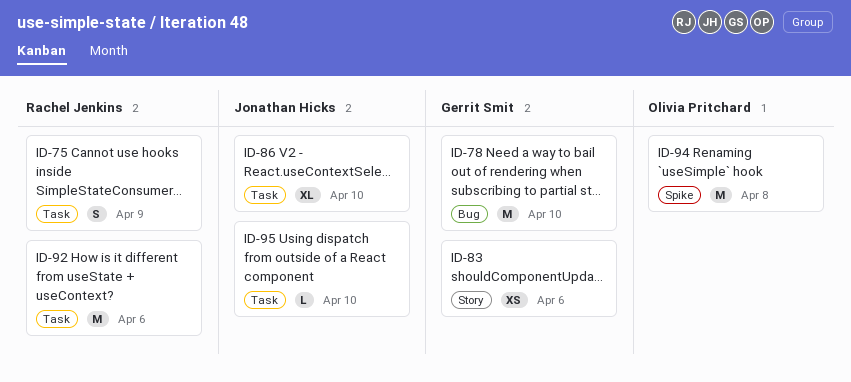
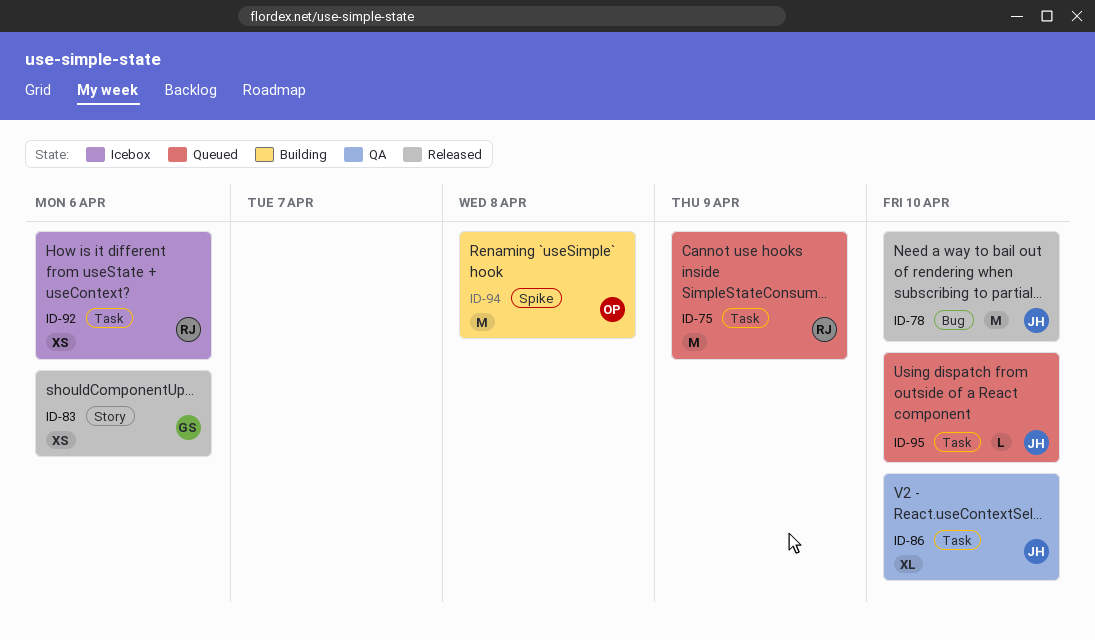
ID-75, estimate: S -> M
ID-78, owner: Gerrit Smit -> Jonathan Hicks
ID-92, estimate: M -> XS

